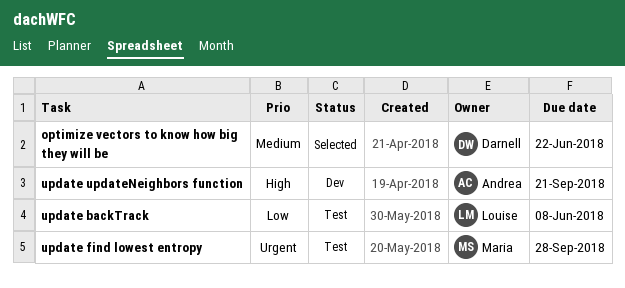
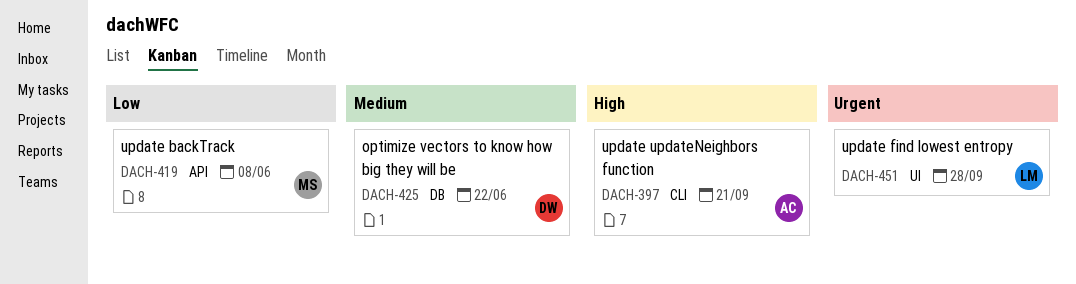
update backTrack, owner: Louise -> Maria
update find lowest entropy, owner: Maria -> Louise

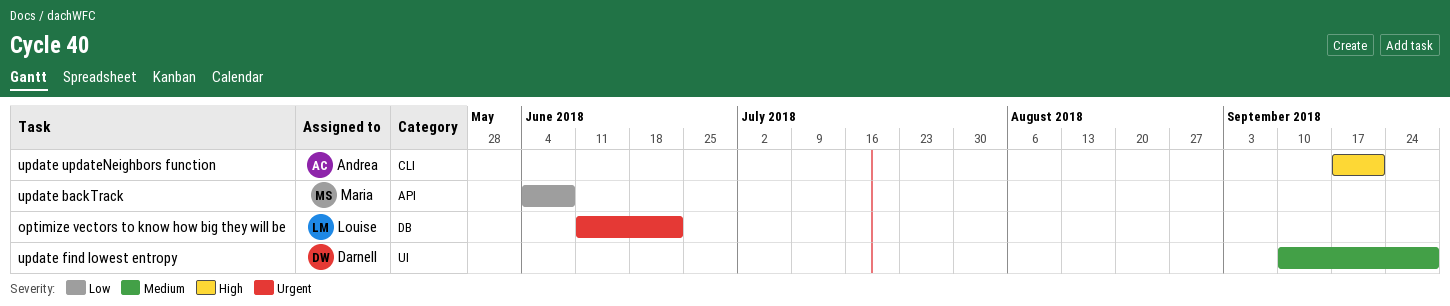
optimize vectors to know how big they will be, owner: Darnell -> Louise
optimize vectors to know how big they will be, priority: Medium -> Urgent
update find lowest entropy, owner: Louise -> Darnell
update find lowest entropy, priority: Urgent -> Medium

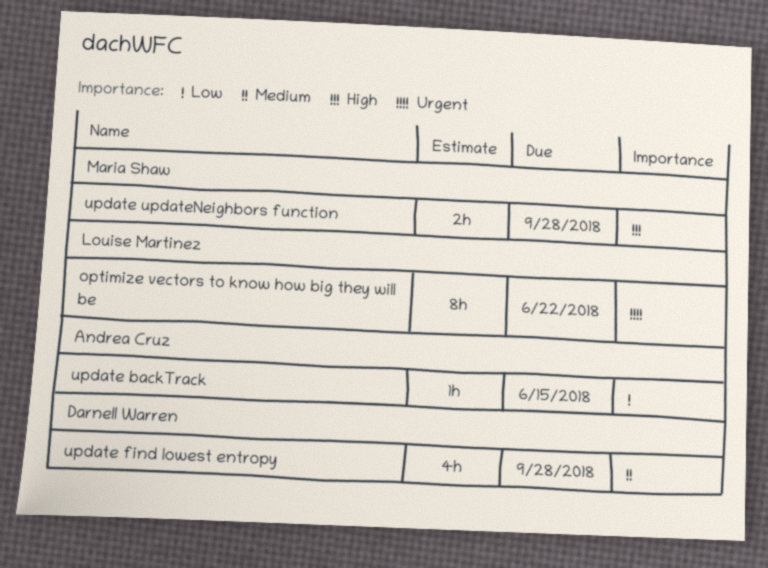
update backTrack, owner: Maria Shaw -> Andrea Cruz
update backTrack, due: Jun 8 -> Jun 15
update updateNeighbors function, owner: Andrea Cruz -> Maria Shaw
update updateNeighbors function, due: Sep 21 -> Sep 28

